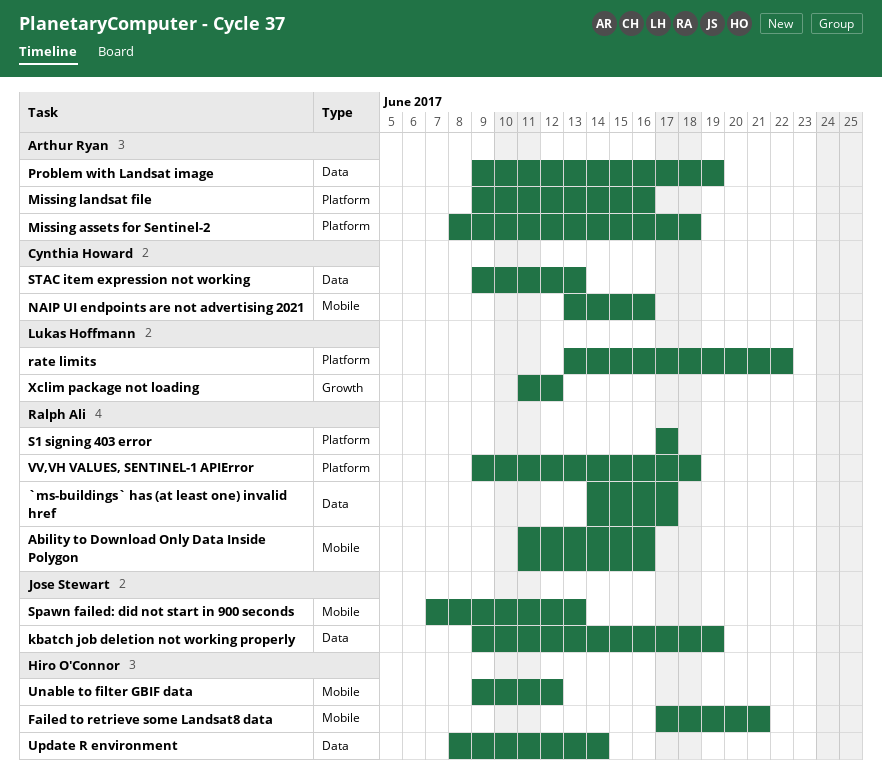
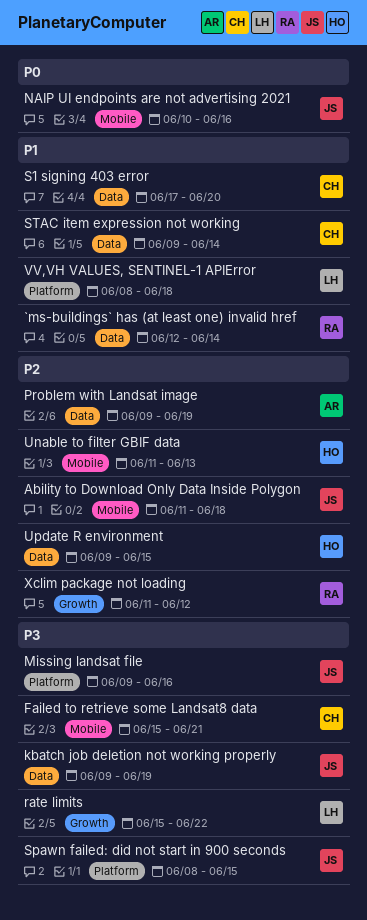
`ms-buildings` has (at least one) invalid href, start: Jun 14 -> Jun 12
`ms-buildings` has (at least one) invalid href, due: Jun 17 -> Jun 14
Ability to Download Only Data Inside Polygon, owner: Ralph Ali -> Jose Stewart
Ability to Download Only Data Inside Polygon, due: Jun 16 -> Jun 18
Failed to retrieve some Landsat8 data, owner: Hiro O'Connor -> Cynthia Howard
Failed to retrieve some Landsat8 data, start: Jun 17 -> Jun 15
Missing assets for Sentinel-2: present -> none
Missing landsat file, owner: Arthur Ryan -> Jose Stewart
NAIP UI endpoints are not advertising 2021, owner: Cynthia Howard -> Jose Stewart
NAIP UI endpoints are not advertising 2021, start: Jun 13 -> Jun 10
rate limits, label: Platform -> Growth
rate limits, start: Jun 13 -> Jun 15
S1 signing 403 error, owner: Ralph Ali -> Cynthia Howard
S1 signing 403 error, label: Platform -> Data
S1 signing 403 error, due: Jun 17 -> Jun 20
Spawn failed: did not start in 900 seconds, label: Mobile -> Platform
Spawn failed: did not start in 900 seconds, start: Jun 7 -> Jun 8
Spawn failed: did not start in 900 seconds, due: Jun 13 -> Jun 15
STAC item expression not working, due: Jun 13 -> Jun 14
Unable to filter GBIF data, start: Jun 9 -> Jun 11
Unable to filter GBIF data, due: Jun 12 -> Jun 13
Update R environment, start: Jun 8 -> Jun 9
Update R environment, due: Jun 14 -> Jun 15
VV,VH VALUES, SENTINEL-1 APIError, owner: Ralph Ali -> Lukas Hoffmann
VV,VH VALUES, SENTINEL-1 APIError, start: Jun 9 -> Jun 8
Xclim package not loading, owner: Lukas Hoffmann -> Ralph Ali

